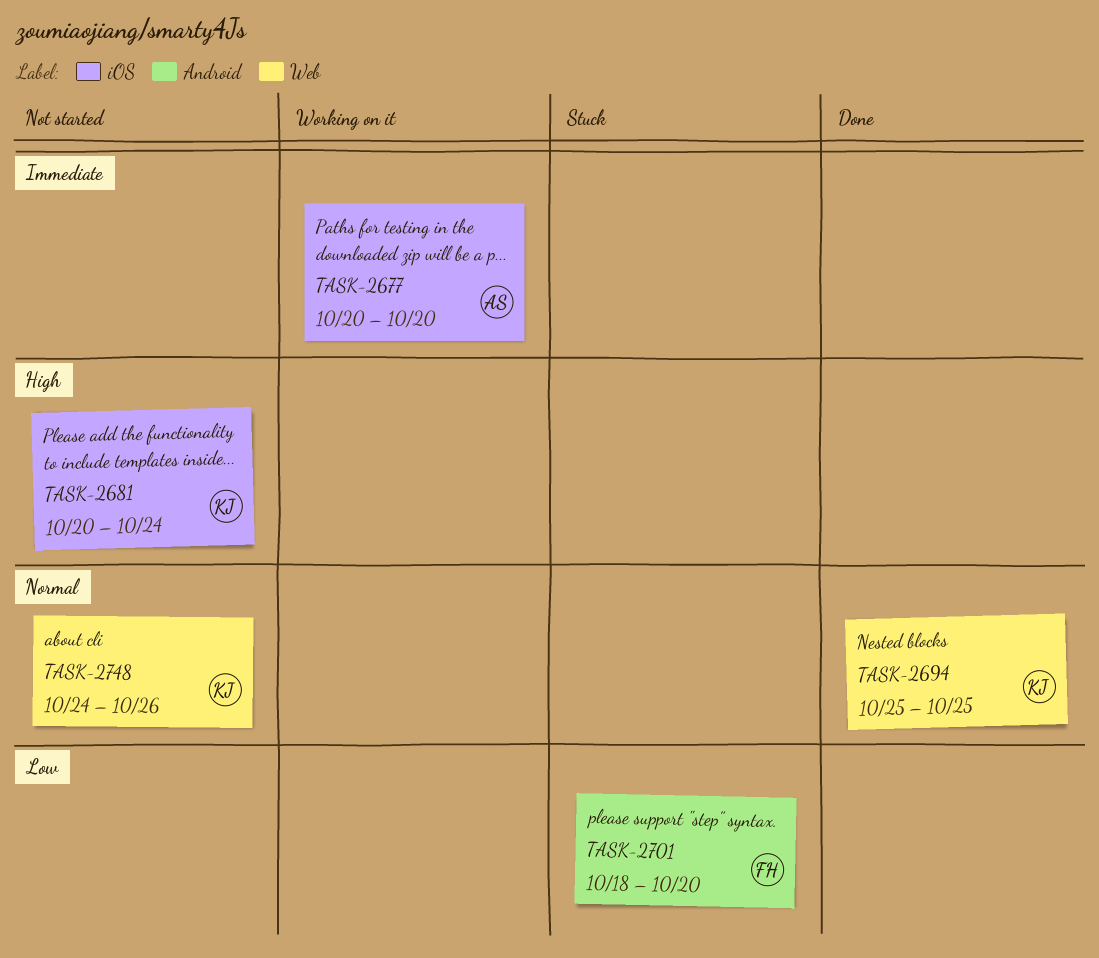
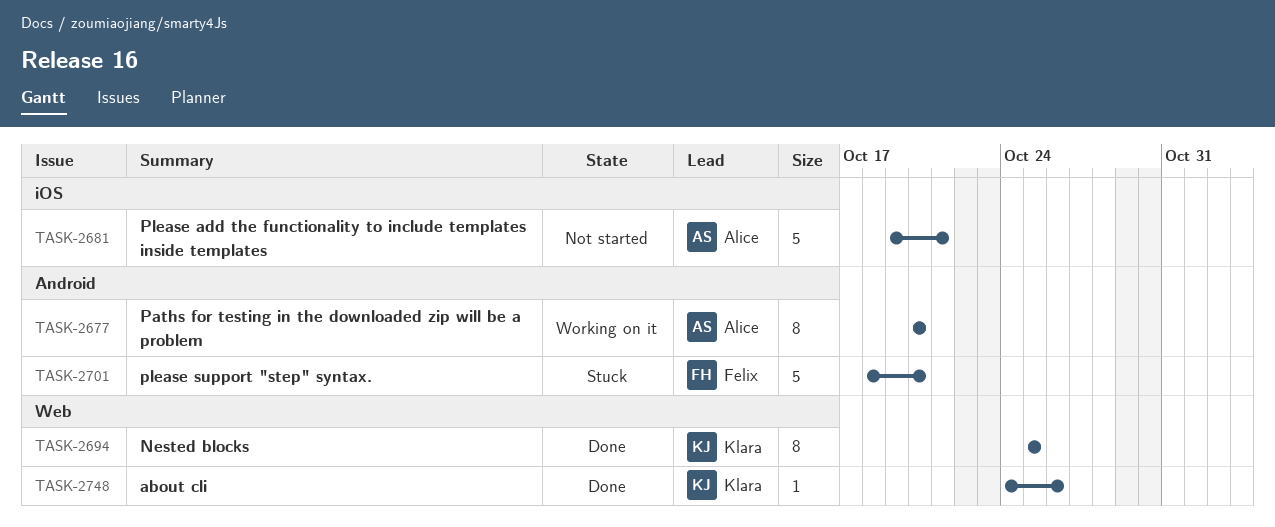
TASK-2677, label: iOS -> Android
TASK-2681, owner: Klara -> Alice
TASK-2681, start: Oct 20 -> Oct 19
TASK-2681, due: Oct 24 -> Oct 21
TASK-2748, status: Not started -> Done

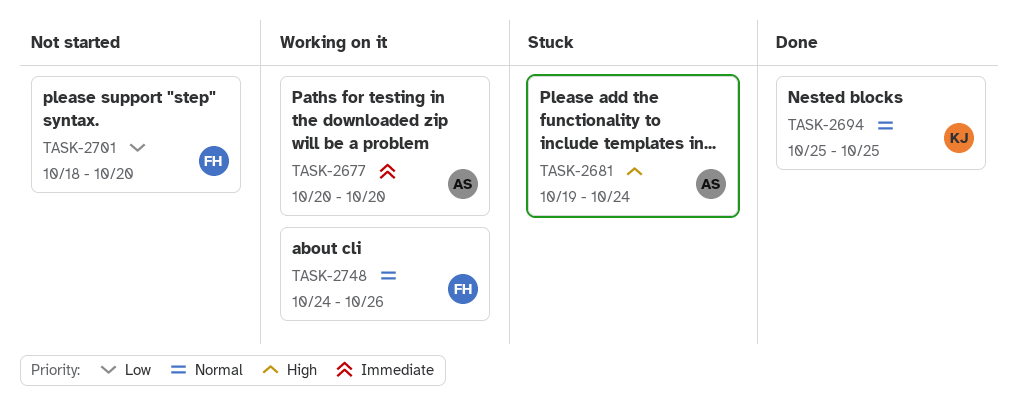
TASK-2681, status: Not started -> Stuck
TASK-2681, due: Oct 21 -> Oct 24
TASK-2701, status: Stuck -> Not started
TASK-2748, status: Done -> Working on it
TASK-2748, owner: Klara -> Felix

